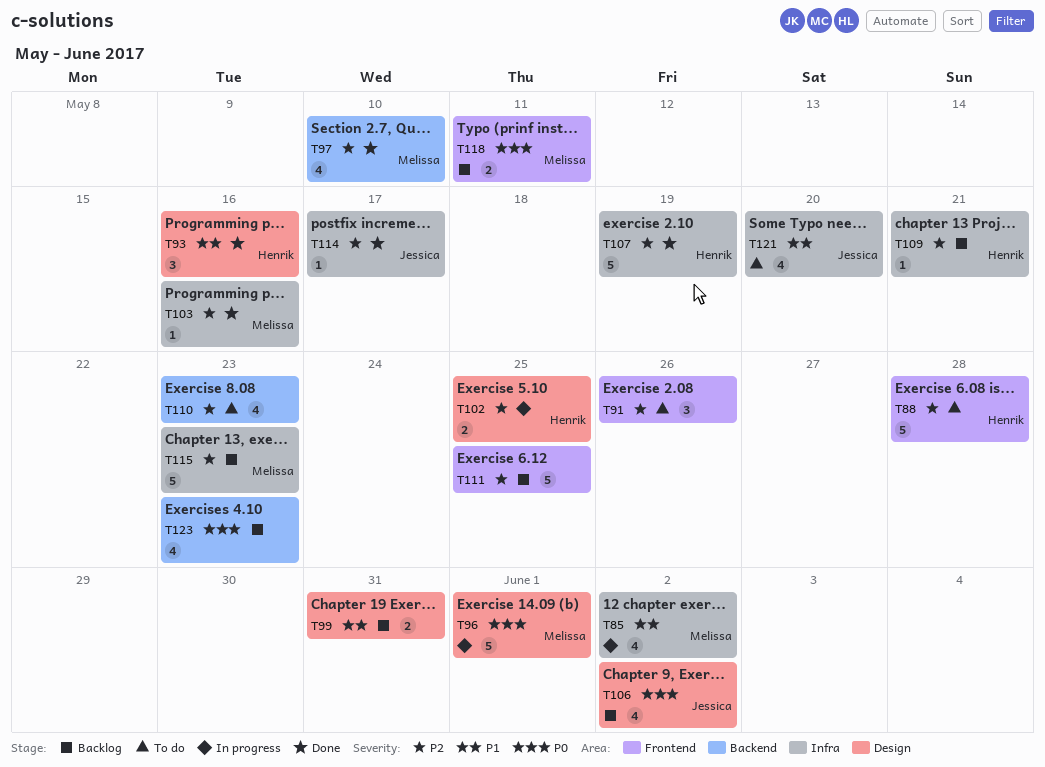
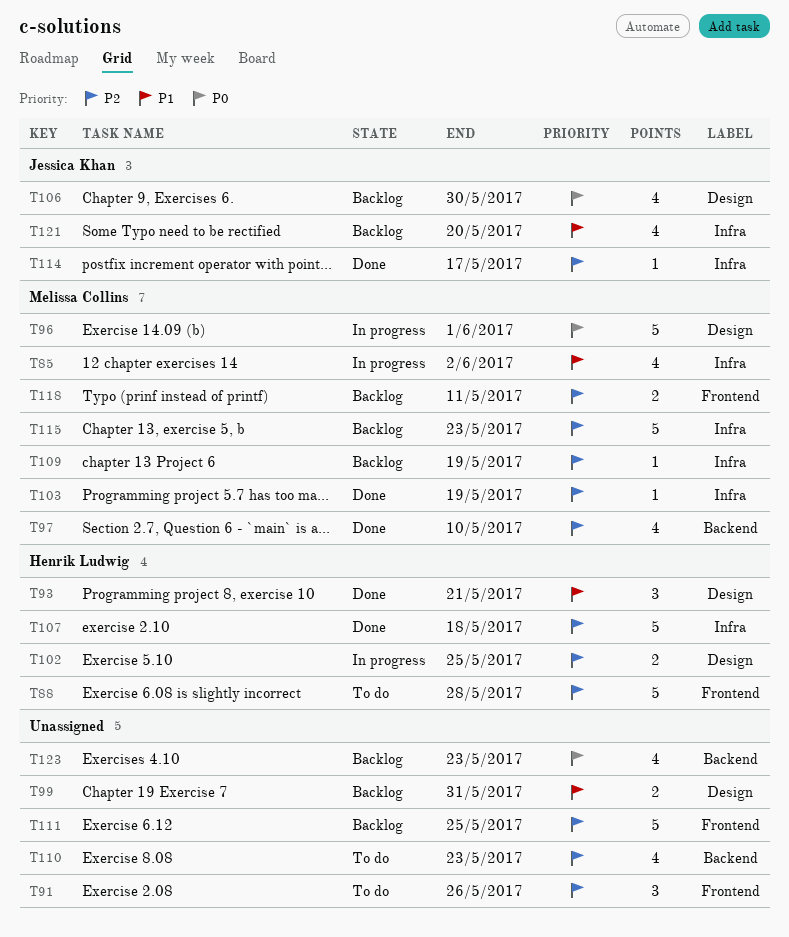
T93, due: May 16 -> May 21
T103, due: May 16 -> May 19
T106, due: Jun 2 -> May 30
T107, due: May 19 -> May 18
T109, owner: Henrik Ludwig -> Melissa Collins
T109, due: May 21 -> May 19
T118, priority: P0 -> P2
T121, status: To do -> Backlog

